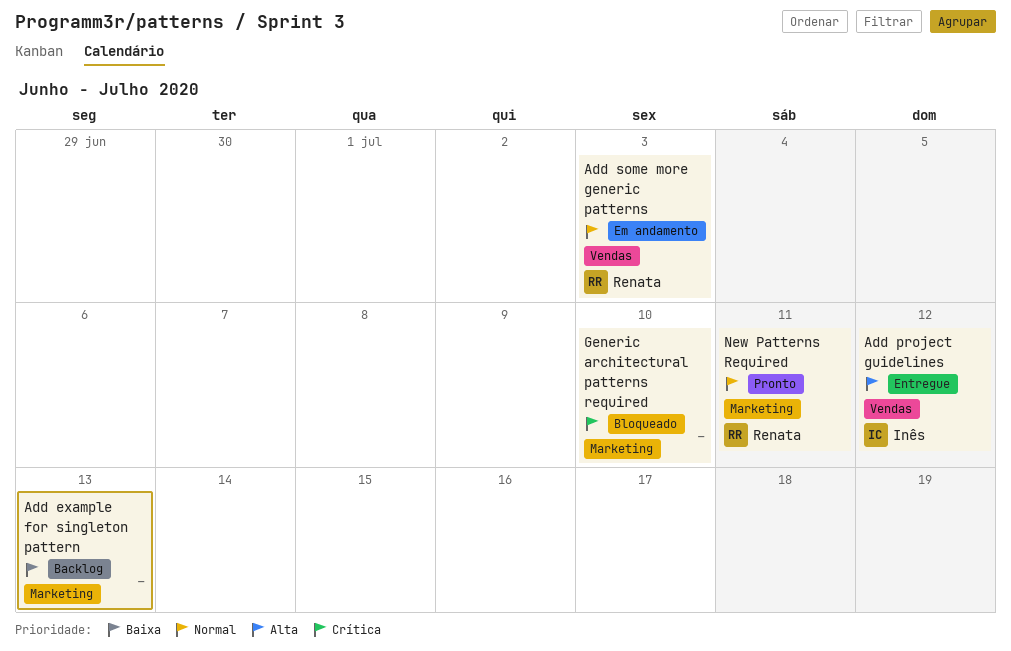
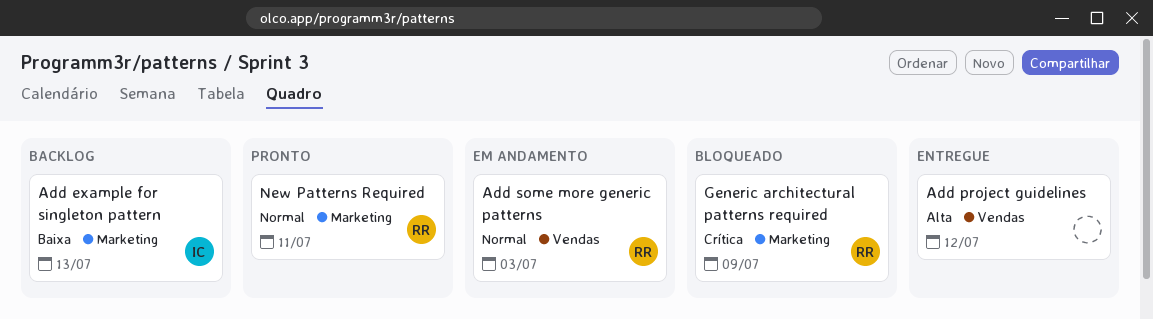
Add example for singleton pattern, owner: none -> Inês
Add project guidelines, owner: Inês -> none
Generic architectural patterns required, owner: none -> Renata
Generic architectural patterns required, due: Jul 10 -> Jul 9

